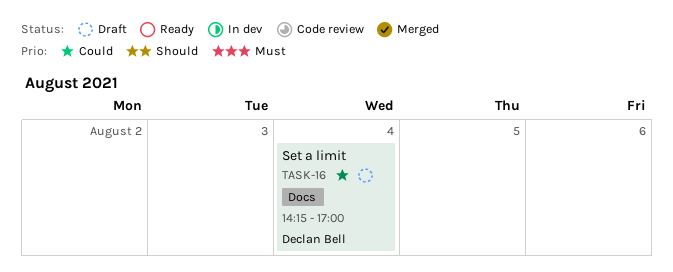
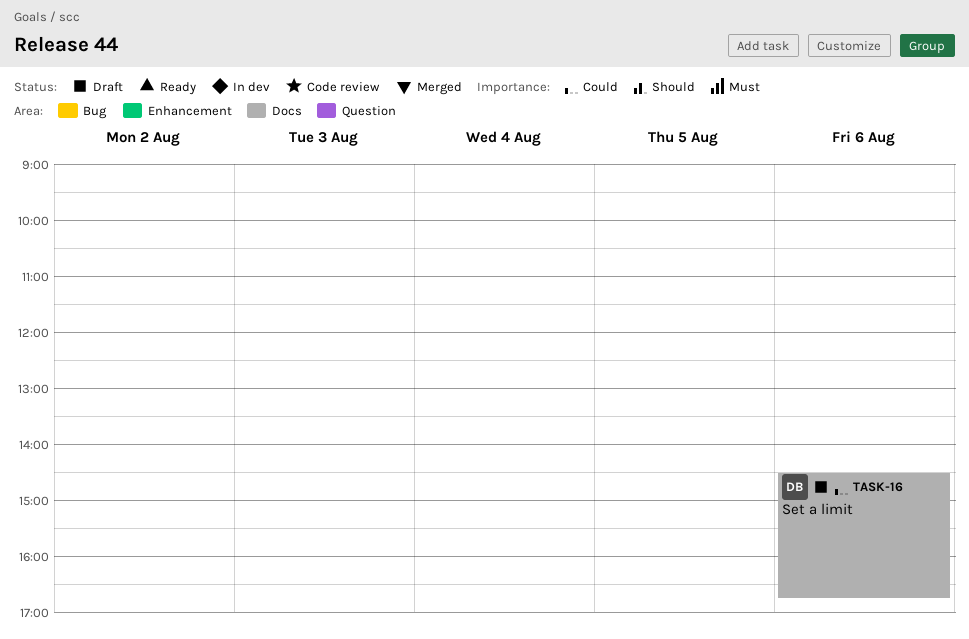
TASK-16, day: Aug 4 -> Aug 6
TASK-16, begins: 14:15 -> 14:30
TASK-16, ends: 17:00 -> 16:45

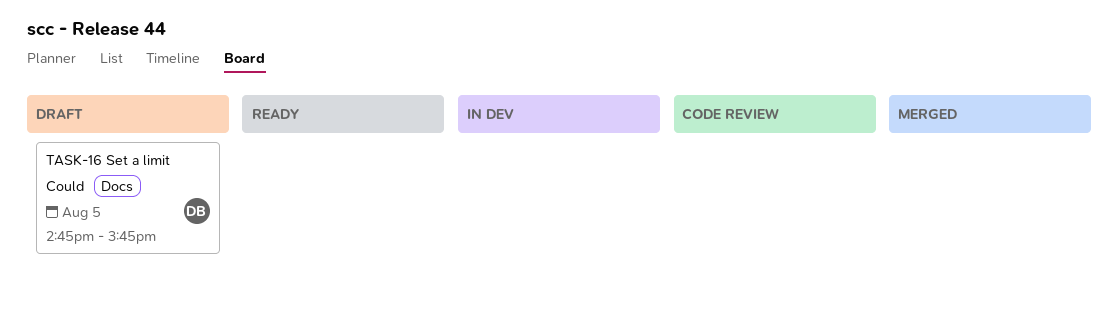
TASK-16, day: Aug 6 -> Aug 5
TASK-16, begins: 14:30 -> 14:45
TASK-16, ends: 16:45 -> 15:45

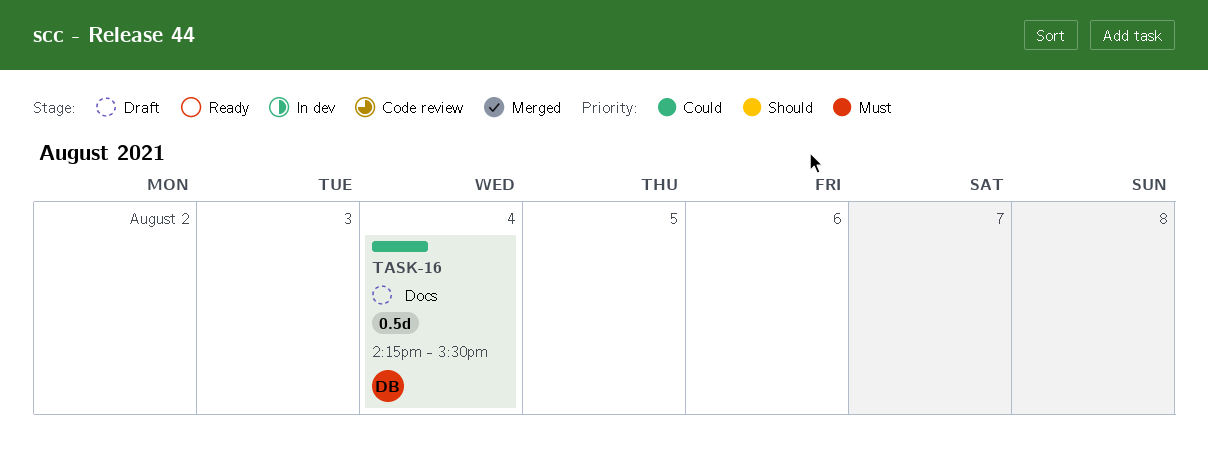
TASK-16, day: Aug 5 -> Aug 4
TASK-16, begins: 14:45 -> 14:15
TASK-16, ends: 15:45 -> 15:30

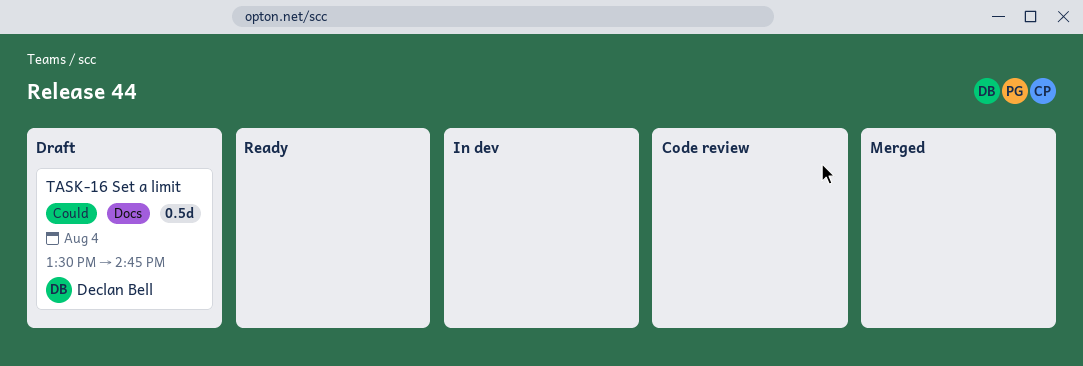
TASK-16, begins: 14:15 -> 13:30
TASK-16, ends: 15:30 -> 14:45

